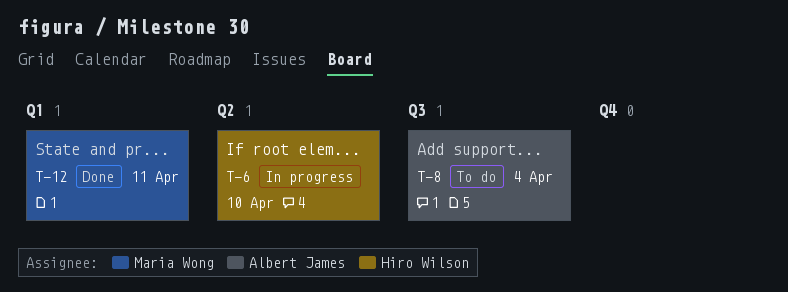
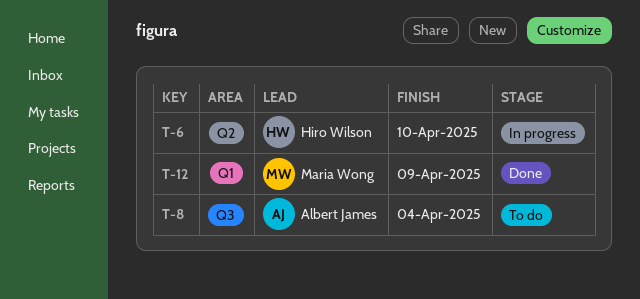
T-12, due: Apr 11 -> Apr 9

